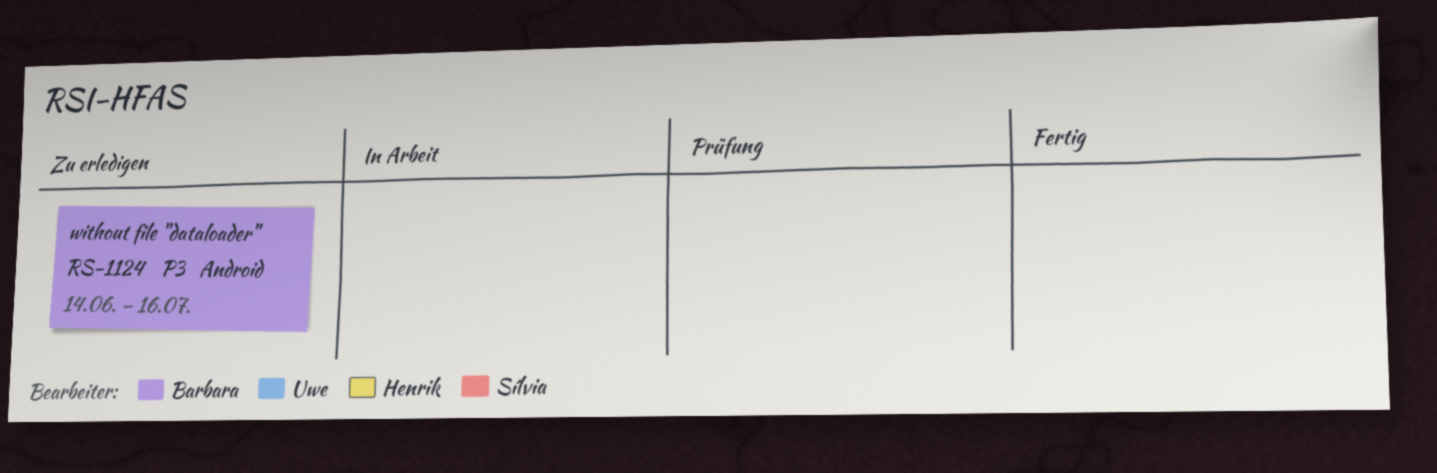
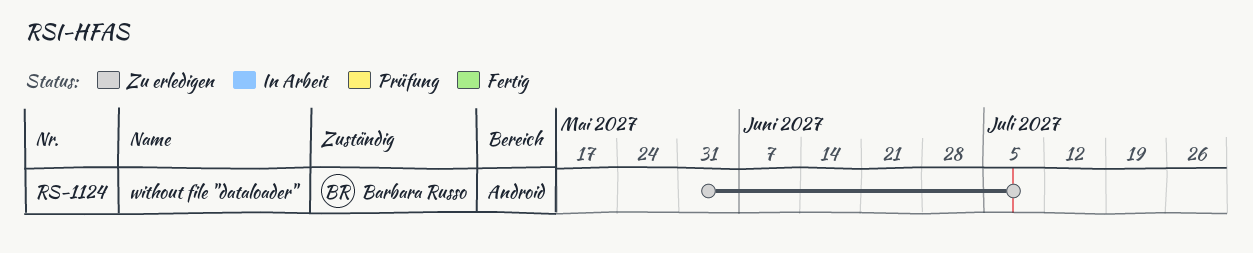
RS-1124, start: Jun 14 -> May 31
RS-1124, due: Jul 16 -> Jul 9

